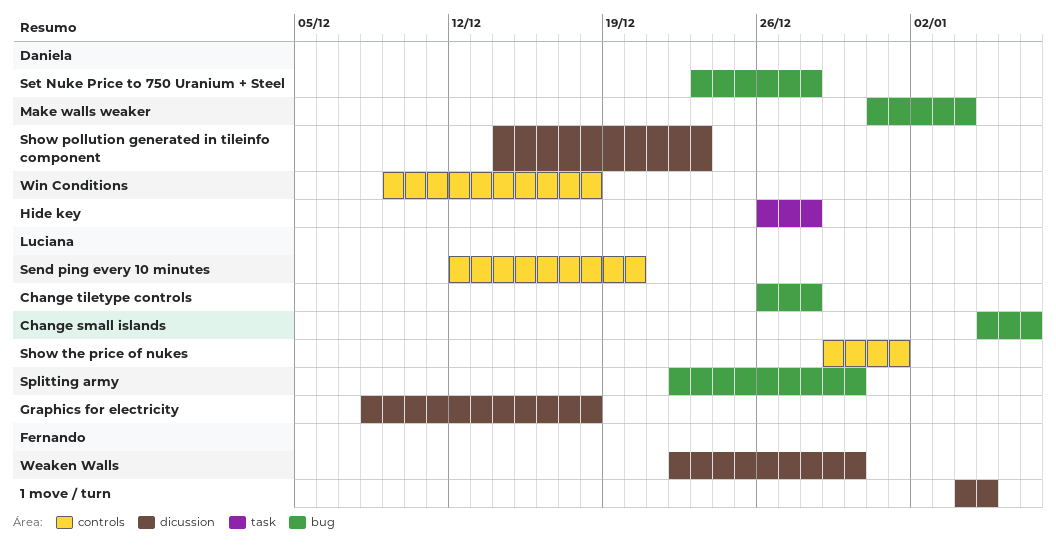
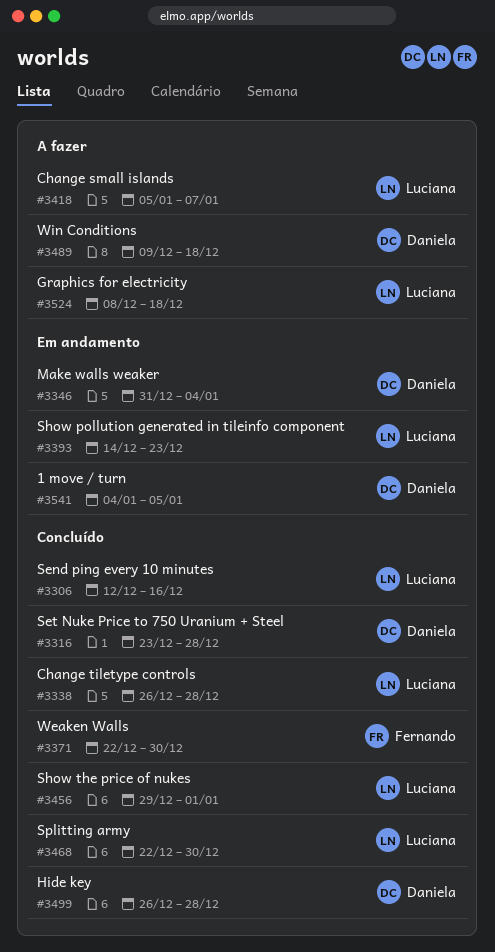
1 move / turn, owner: Fernando -> Daniela
Send ping every 10 minutes, due: Dec 20 -> Dec 16
Show pollution generated in tileinfo component, owner: Daniela -> Luciana

